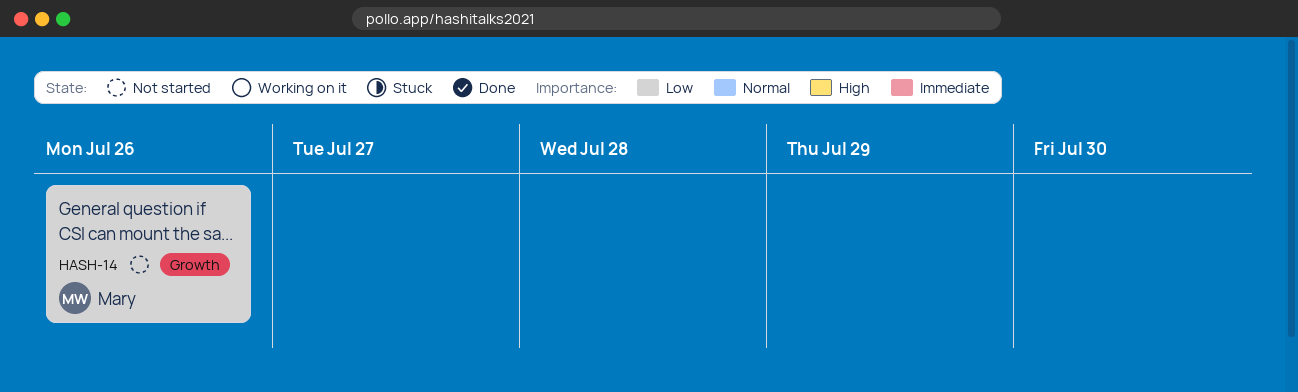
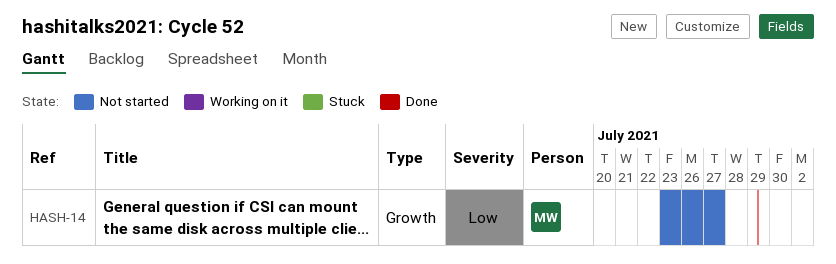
HASH-14, due: Jul 26 -> Jul 27

